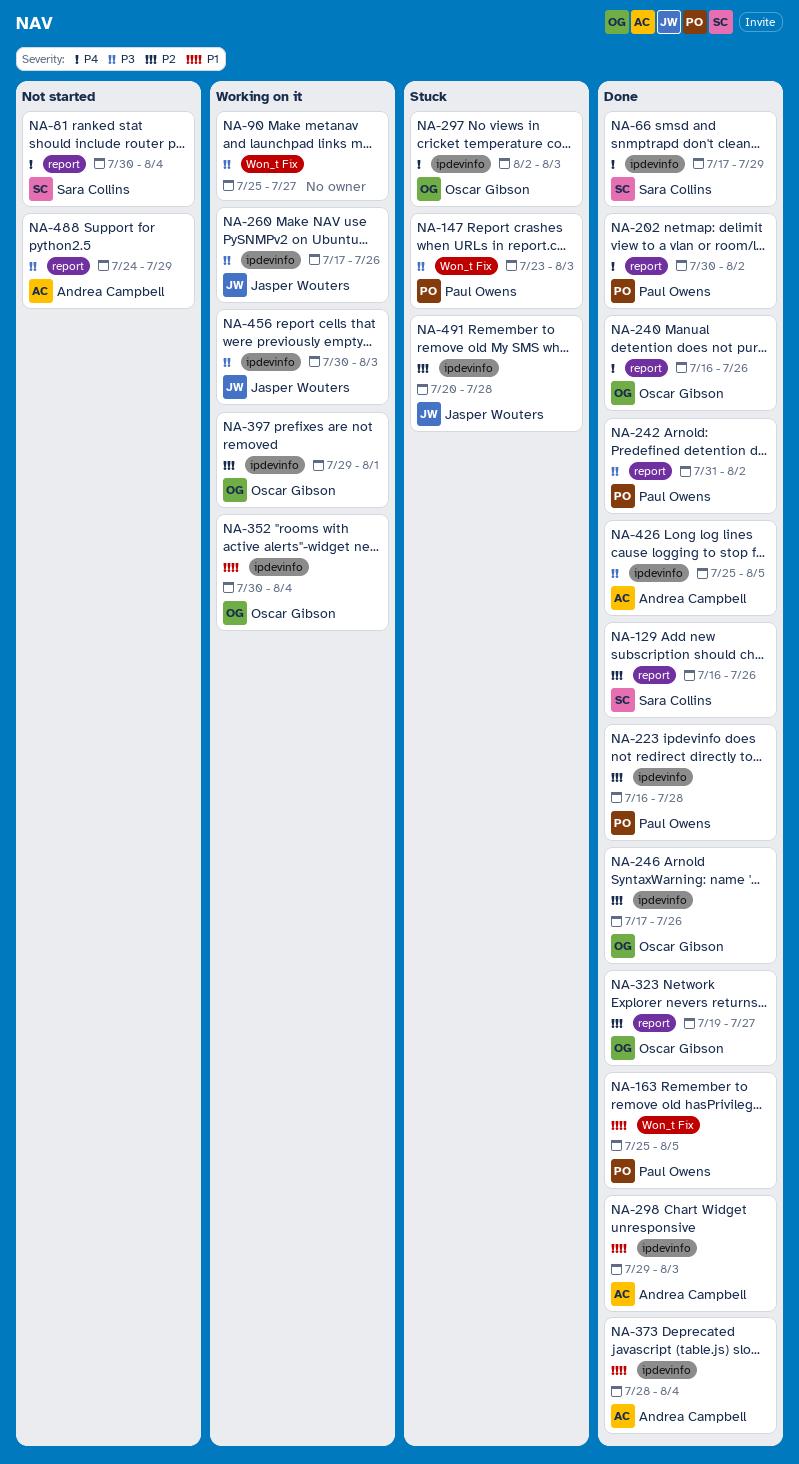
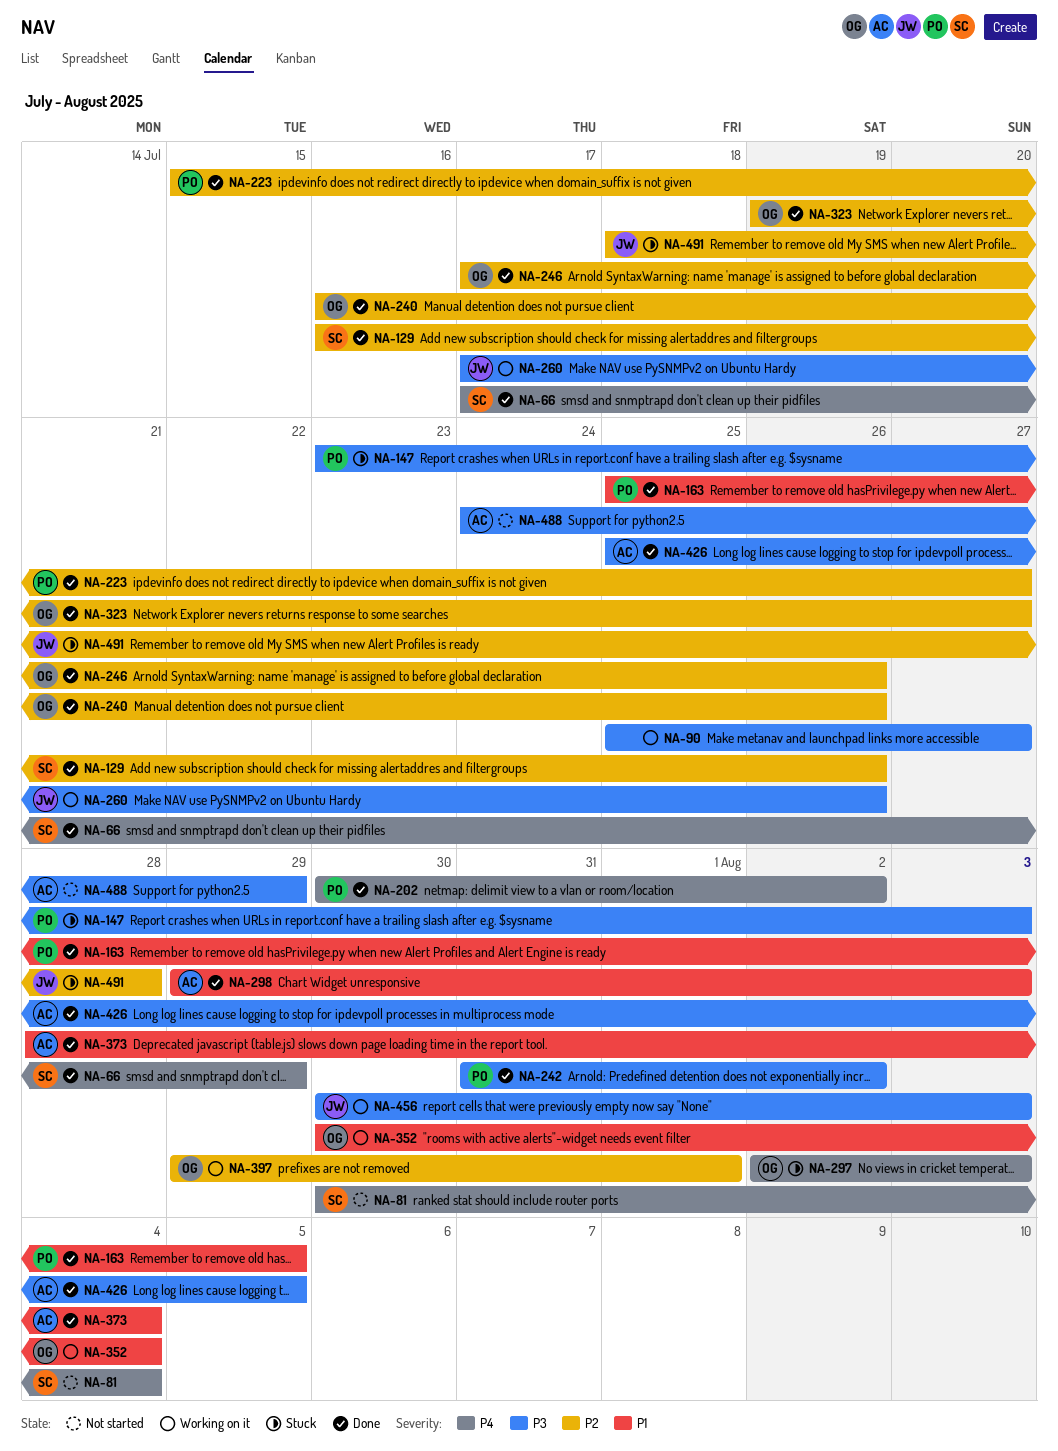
NA-223, start: Jul 16 -> Jul 15
NA-223, due: Jul 28 -> Jul 27
NA-240, priority: P4 -> P2
NA-491, start: Jul 20 -> Jul 18

